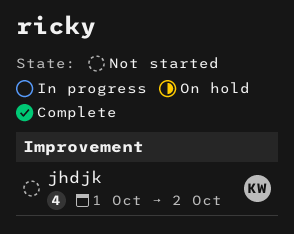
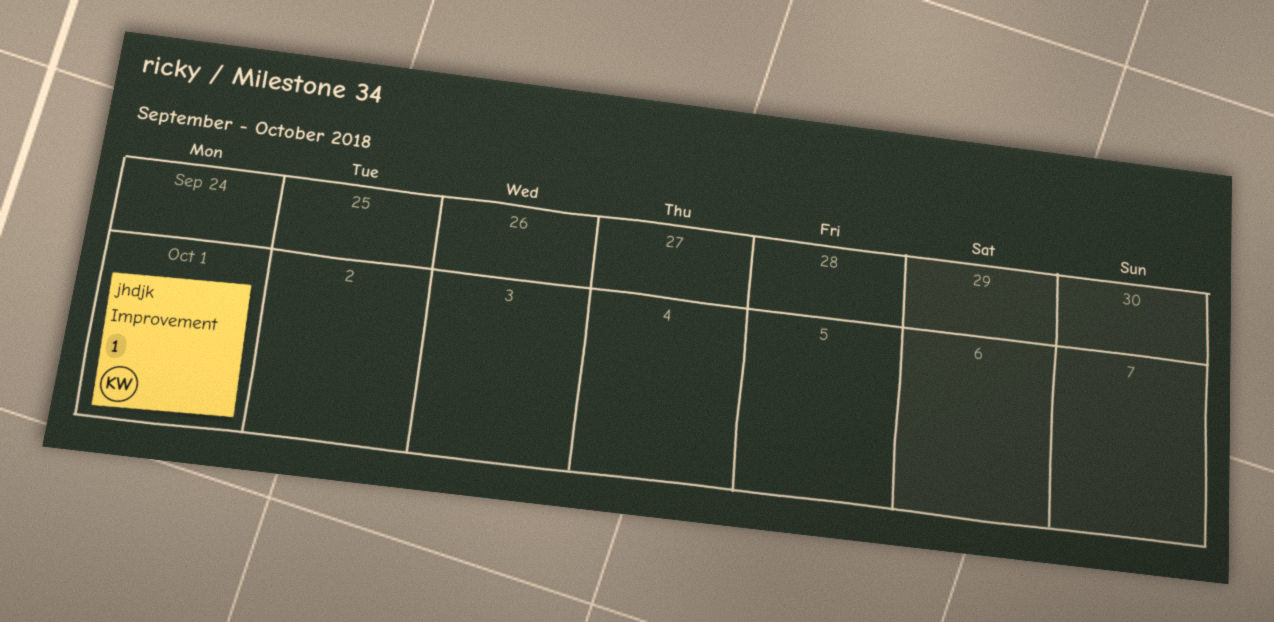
jhdjk, estimate: 4 -> 1
jhdjk, due: Oct 2 -> Oct 1

